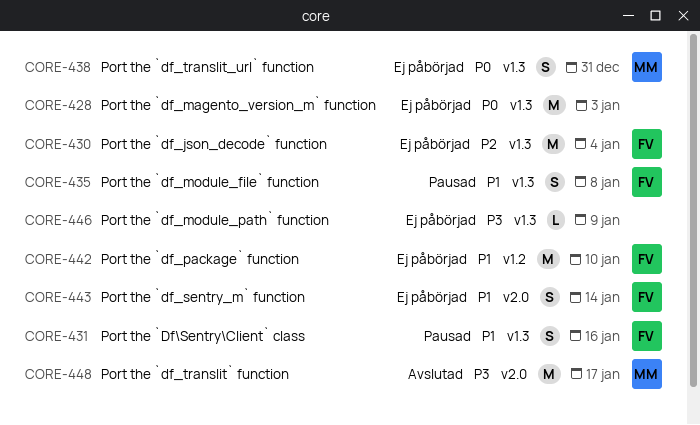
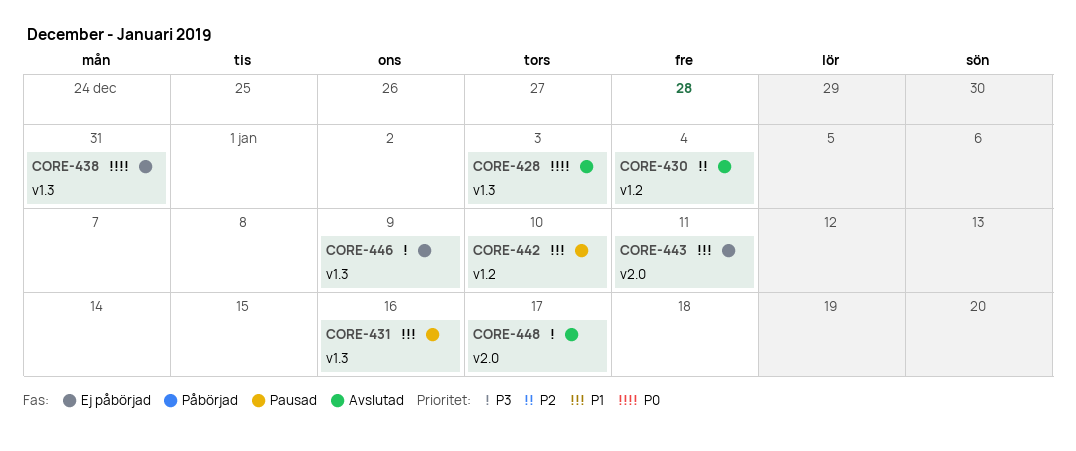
CORE-428, status: Ej påbörjad -> Avslutad
CORE-430, status: Ej påbörjad -> Avslutad
CORE-430, label: v1.3 -> v1.2
CORE-435: present -> none
CORE-442, status: Ej påbörjad -> Pausad
CORE-443, due: Jan 14 -> Jan 11

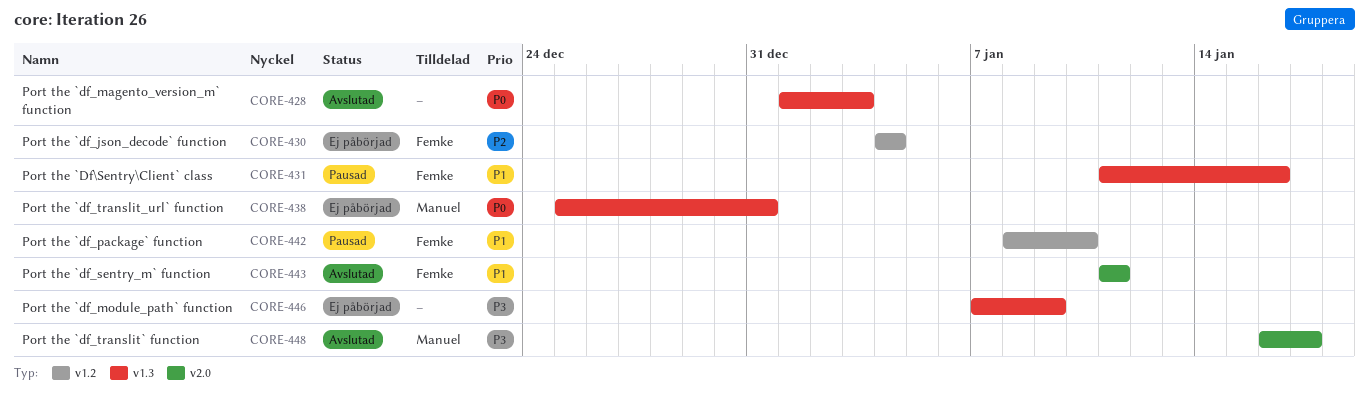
CORE-430, status: Avslutad -> Ej påbörjad
CORE-443, status: Ej påbörjad -> Avslutad

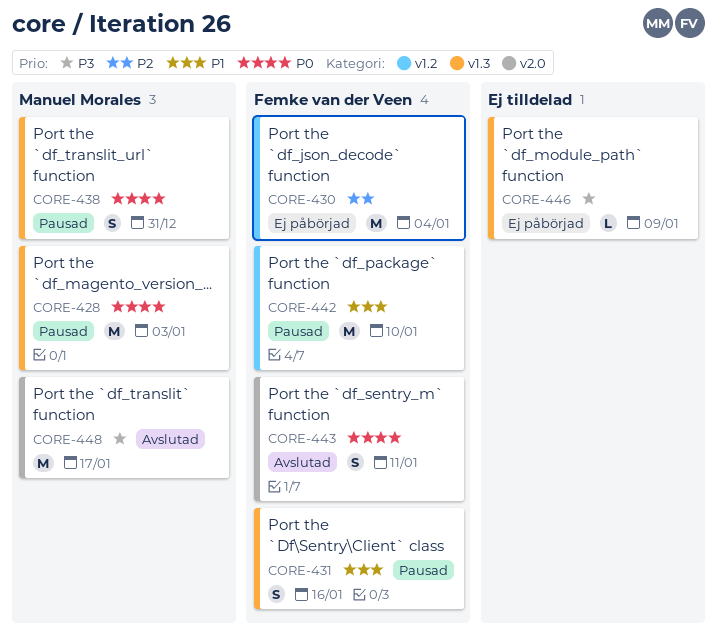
CORE-428, status: Avslutad -> Pausad
CORE-428, owner: none -> Manuel Morales
CORE-438, status: Ej påbörjad -> Pausad
CORE-443, priority: P1 -> P0

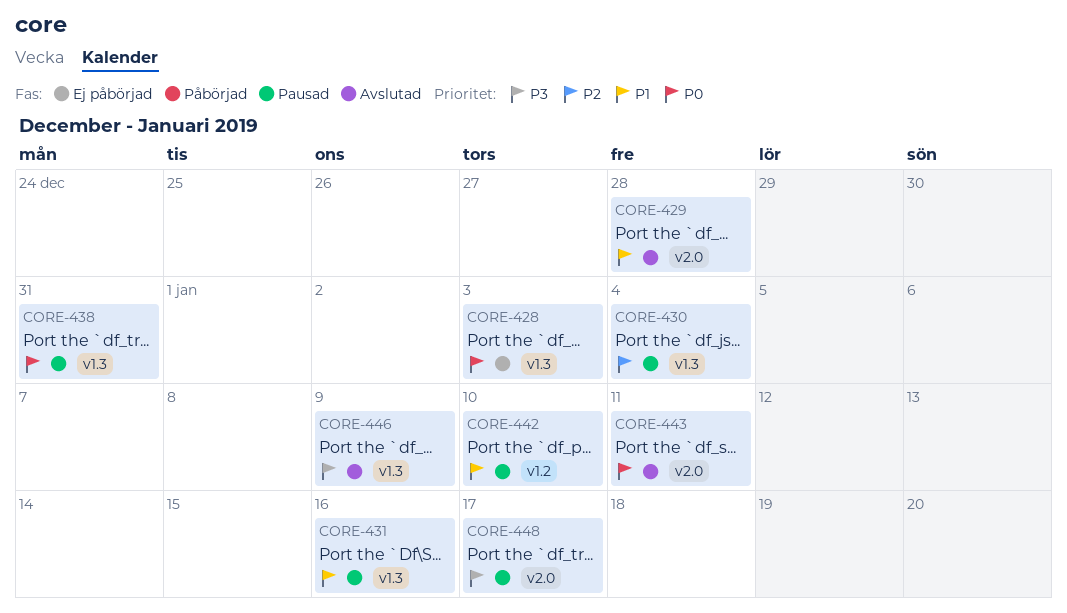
CORE-428, status: Pausad -> Ej påbörjad
CORE-429: none -> present
CORE-430, status: Ej påbörjad -> Pausad
CORE-430, label: v1.2 -> v1.3
CORE-446, status: Ej påbörjad -> Avslutad
CORE-448, status: Avslutad -> Pausad

